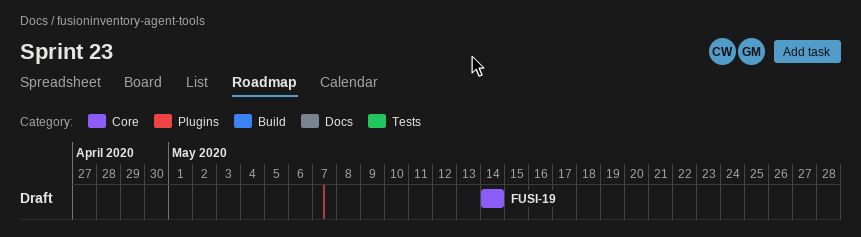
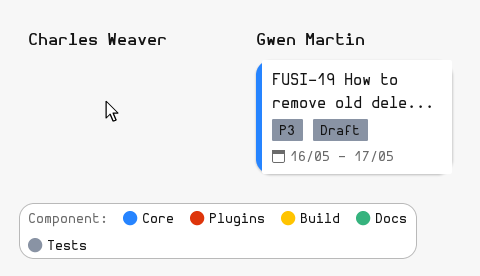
FUSI-19, start: May 14 -> May 16
FUSI-19, due: May 14 -> May 17

